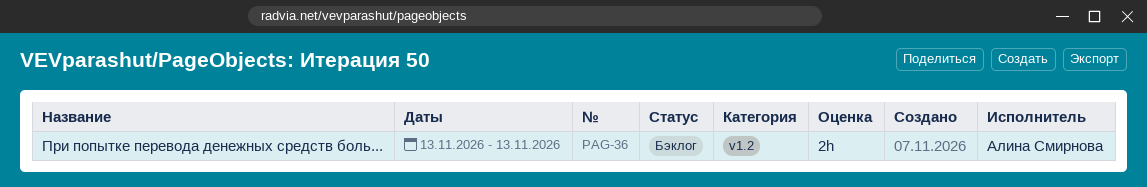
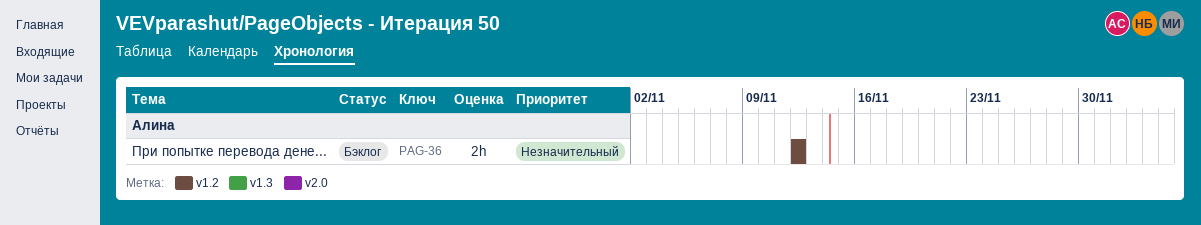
PAG-36, start: Nov 13 -> Nov 12
PAG-36, due: Nov 13 -> Nov 12

